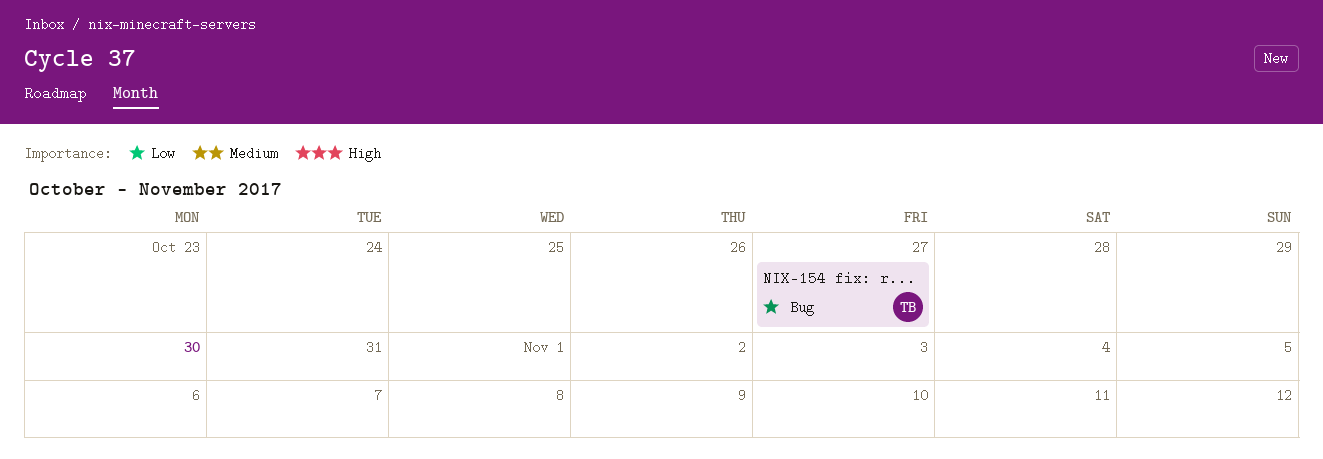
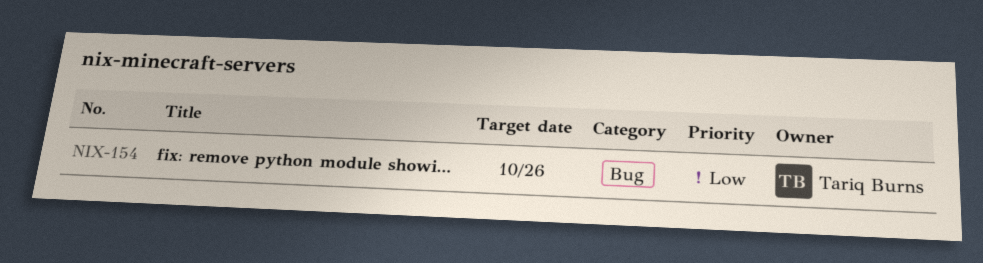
NIX-154, due: Oct 27 -> Oct 26

